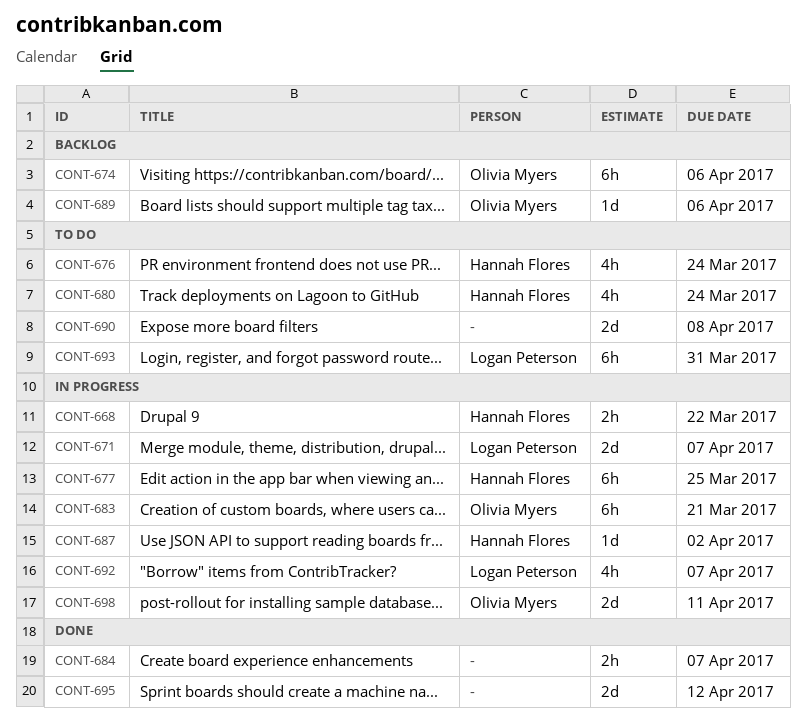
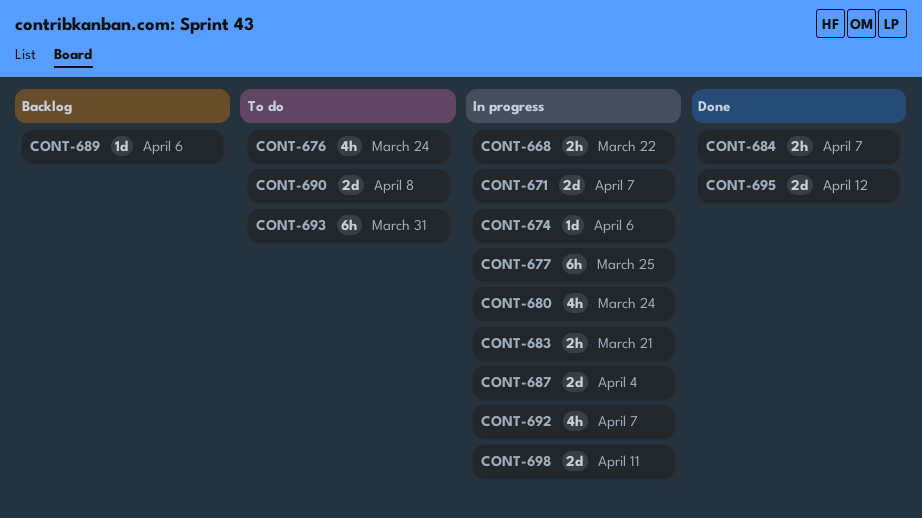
CONT-674, status: Backlog -> In progress
CONT-674, estimate: 6h -> 1d
CONT-680, status: To do -> In progress
CONT-683, estimate: 6h -> 2h
CONT-687, estimate: 1d -> 2d
CONT-687, due: Apr 2 -> Apr 4

